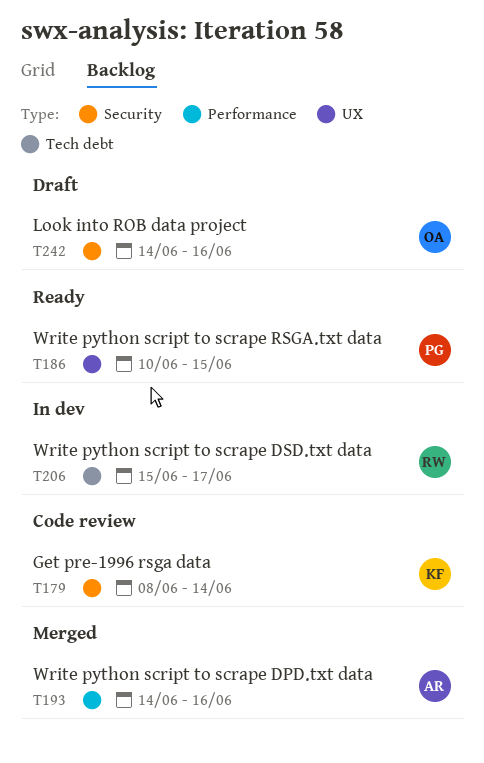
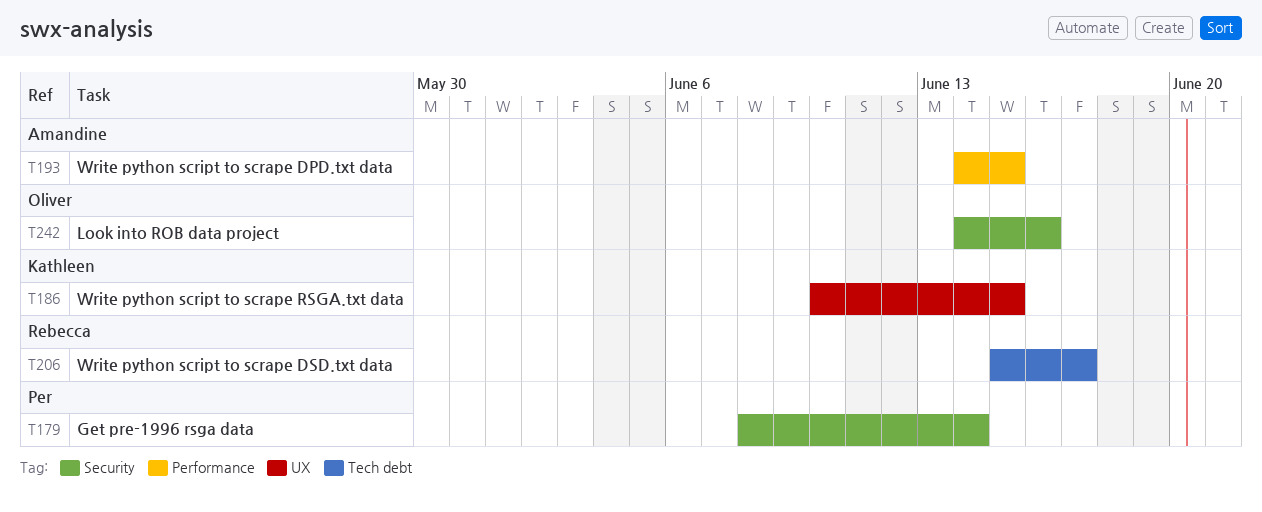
T179, owner: Kathleen -> Per
T186, owner: Per -> Kathleen
T193, due: Jun 16 -> Jun 15

